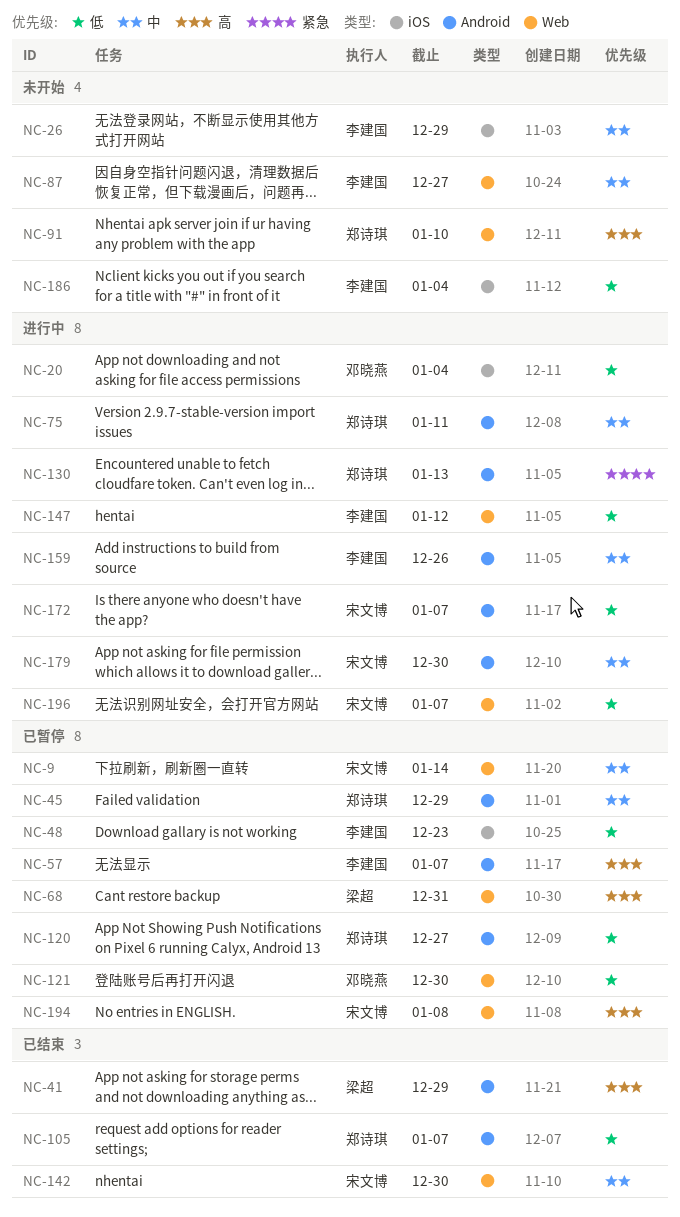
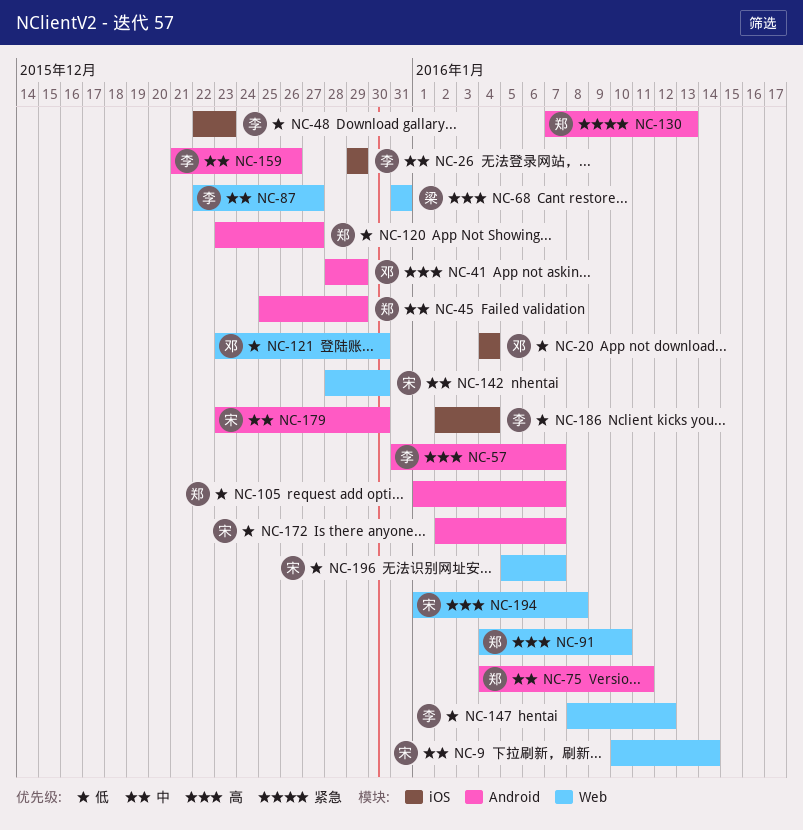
NC-41, owner: 梁超 -> 邓晓燕

